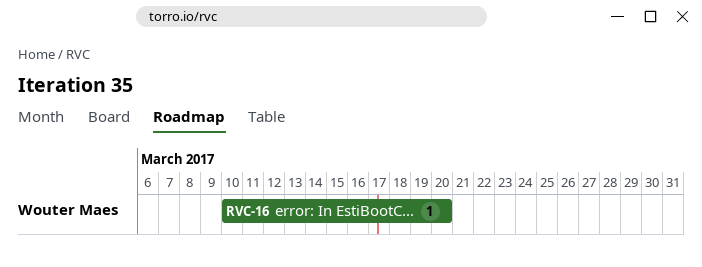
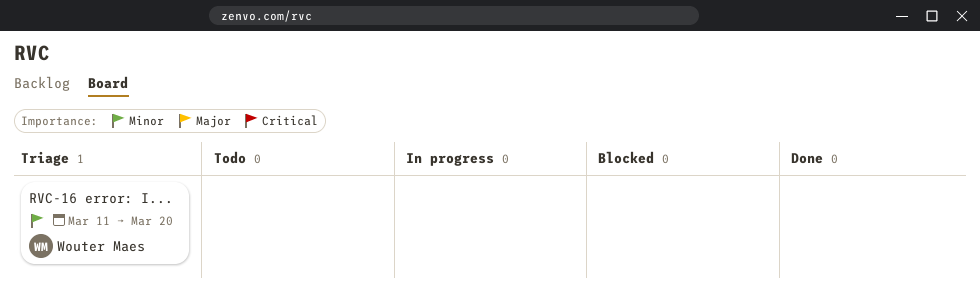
RVC-16, start: Mar 10 -> Mar 11

